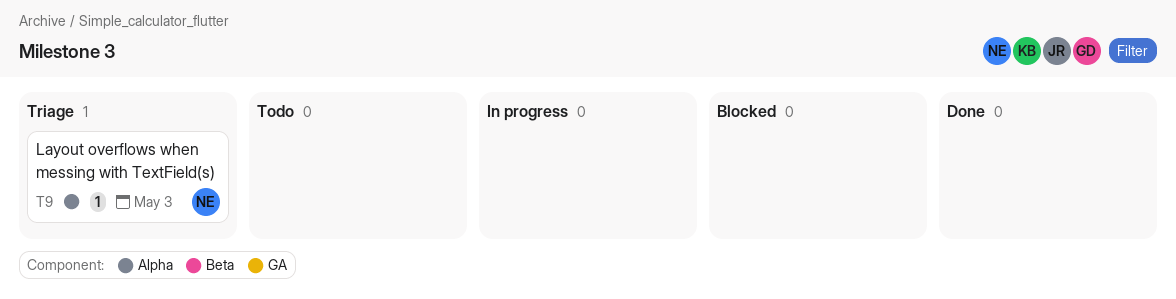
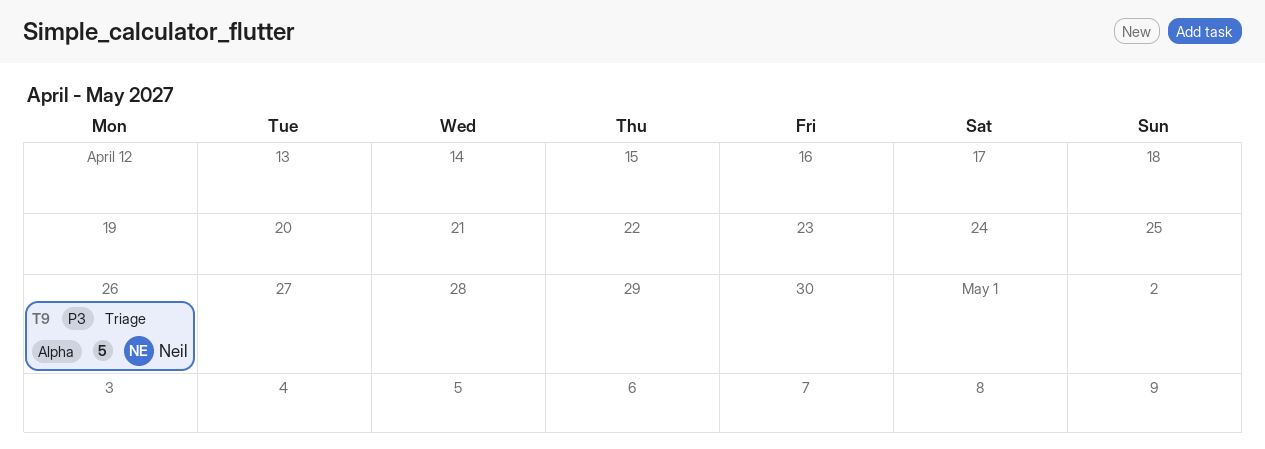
T9, estimate: 1 -> 5
T9, due: May 3 -> Apr 26

